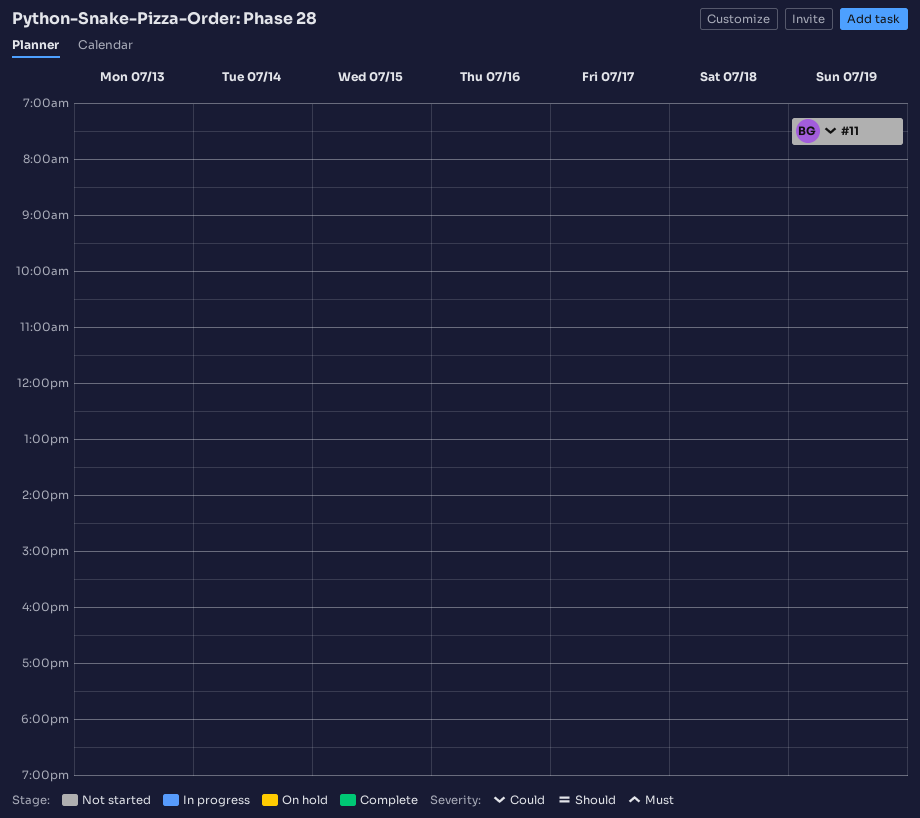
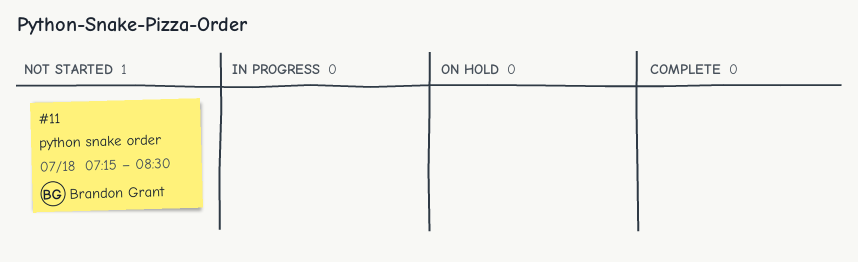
#11, day: Jul 19 -> Jul 18
#11, ends: 07:45 -> 08:30

